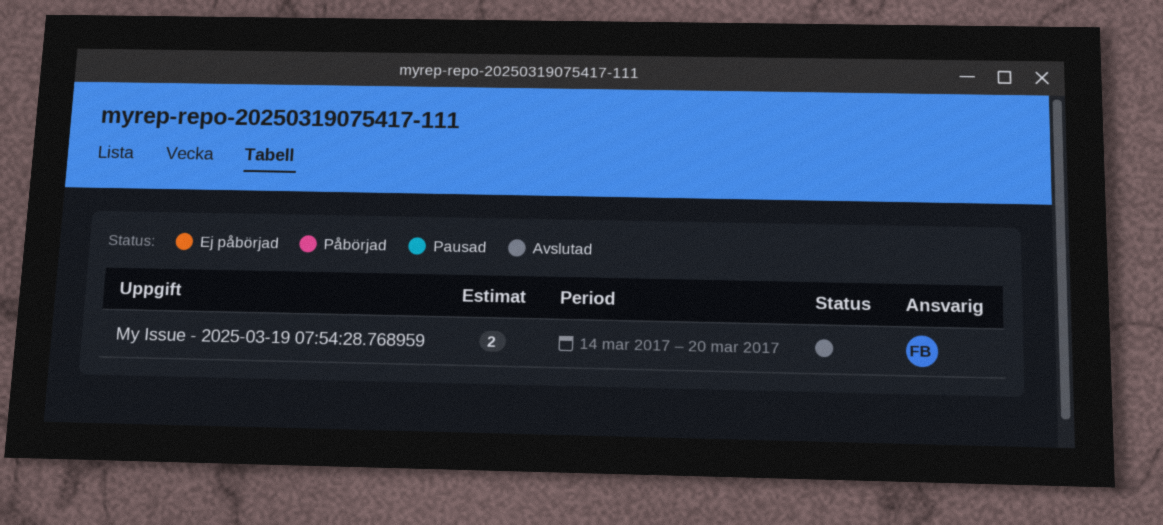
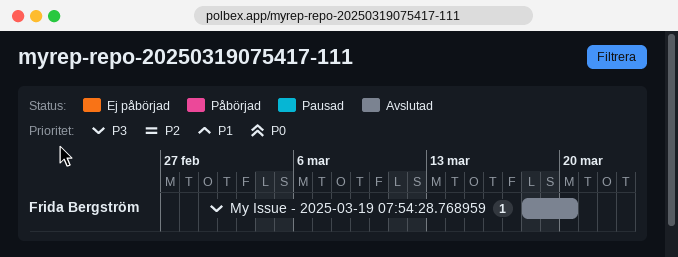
My Issue - 2025-03-19 07:54:28.768959, estimate: 2 -> 1
My Issue - 2025-03-19 07:54:28.768959, start: Mar 14 -> Mar 18

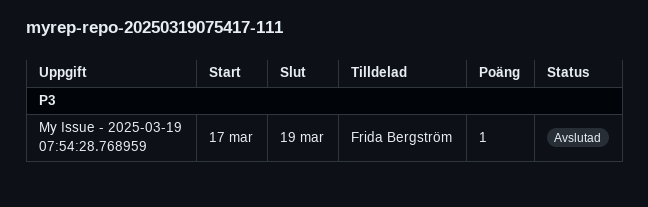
My Issue - 2025-03-19 07:54:28.768959, start: Mar 18 -> Mar 17
My Issue - 2025-03-19 07:54:28.768959, due: Mar 20 -> Mar 19

